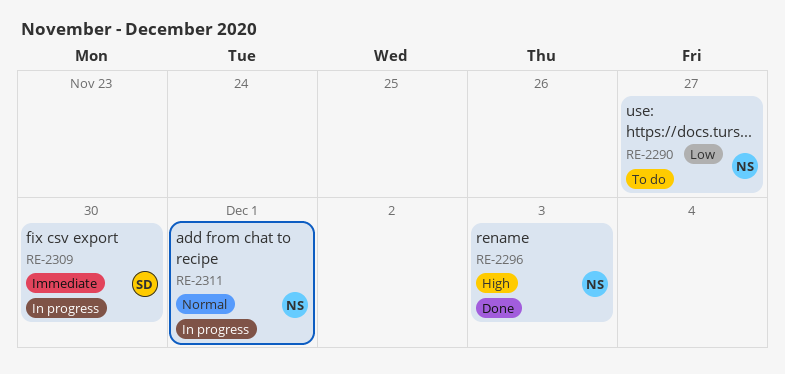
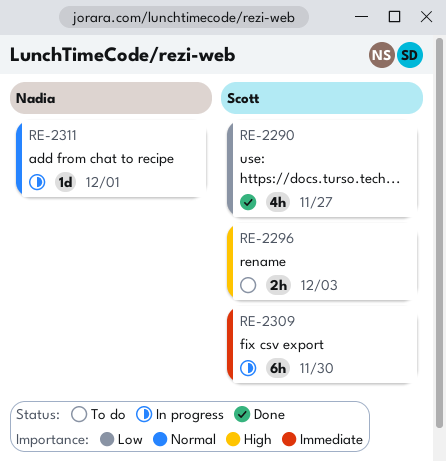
RE-2290, status: To do -> Done
RE-2290, owner: Nadia -> Scott
RE-2296, status: Done -> To do
RE-2296, owner: Nadia -> Scott

